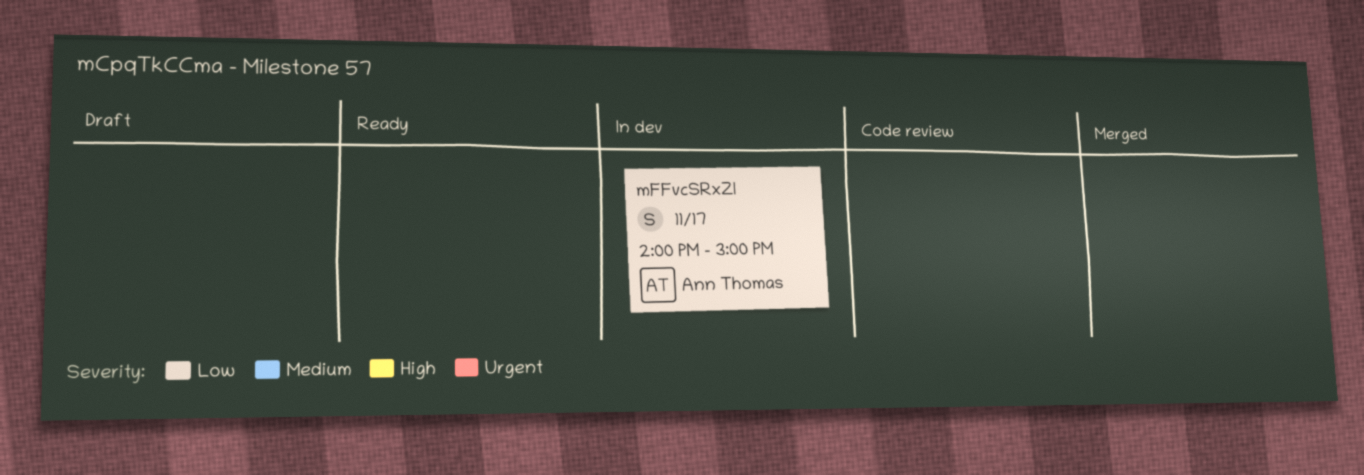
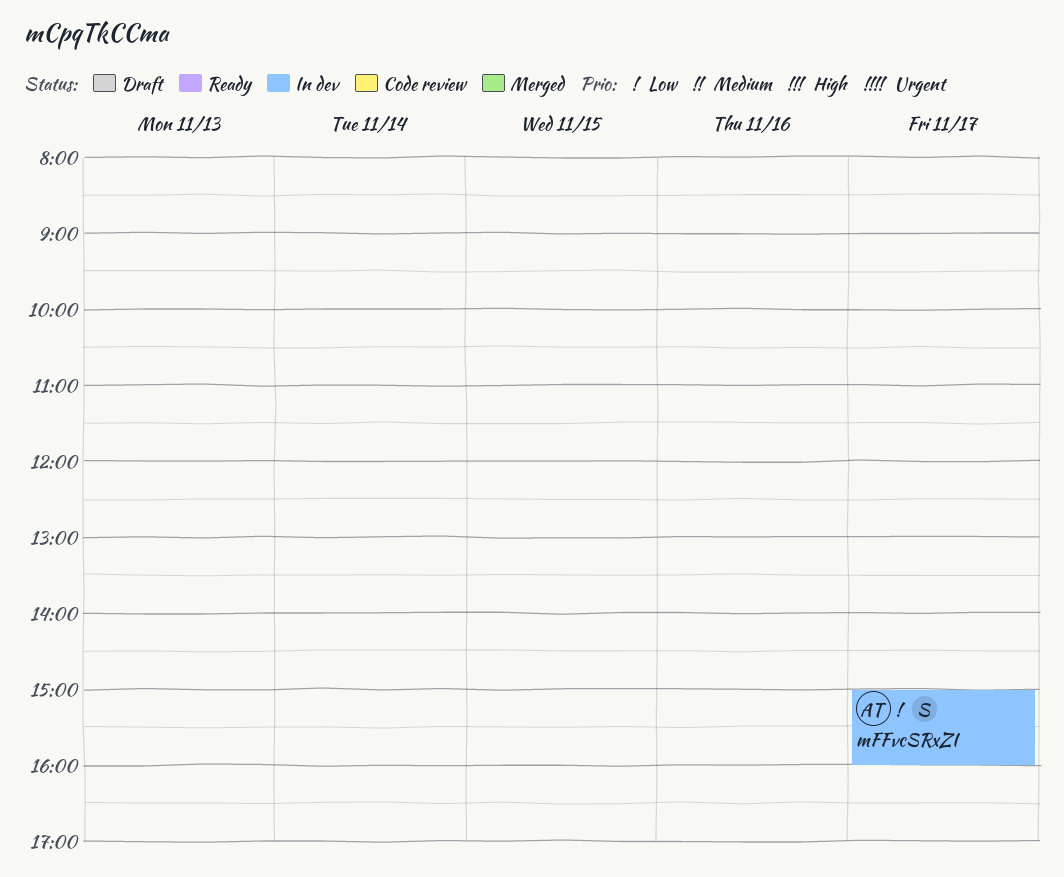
mFFvcSRxZI, begins: 14:00 -> 15:00
mFFvcSRxZI, ends: 15:00 -> 16:00

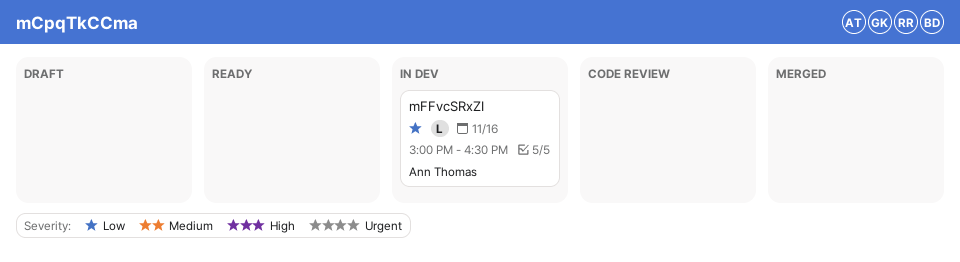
mFFvcSRxZI, estimate: S -> L
mFFvcSRxZI, day: Nov 17 -> Nov 16
mFFvcSRxZI, ends: 16:00 -> 16:30

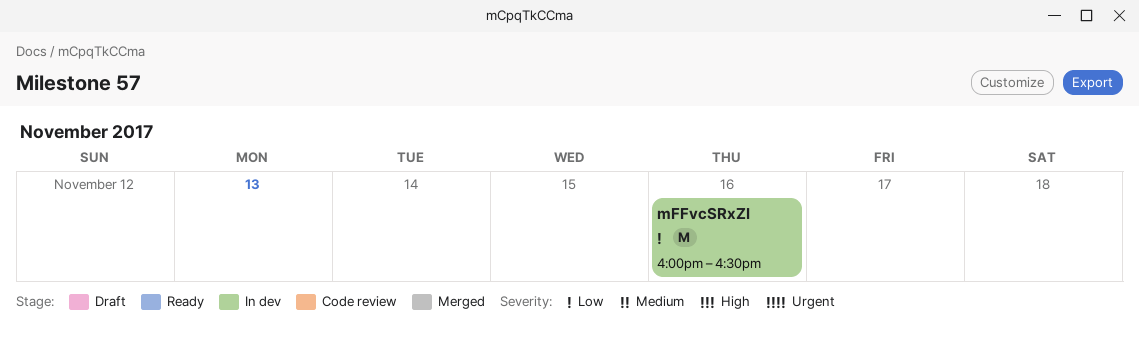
mFFvcSRxZI, estimate: L -> M
mFFvcSRxZI, begins: 15:00 -> 16:00

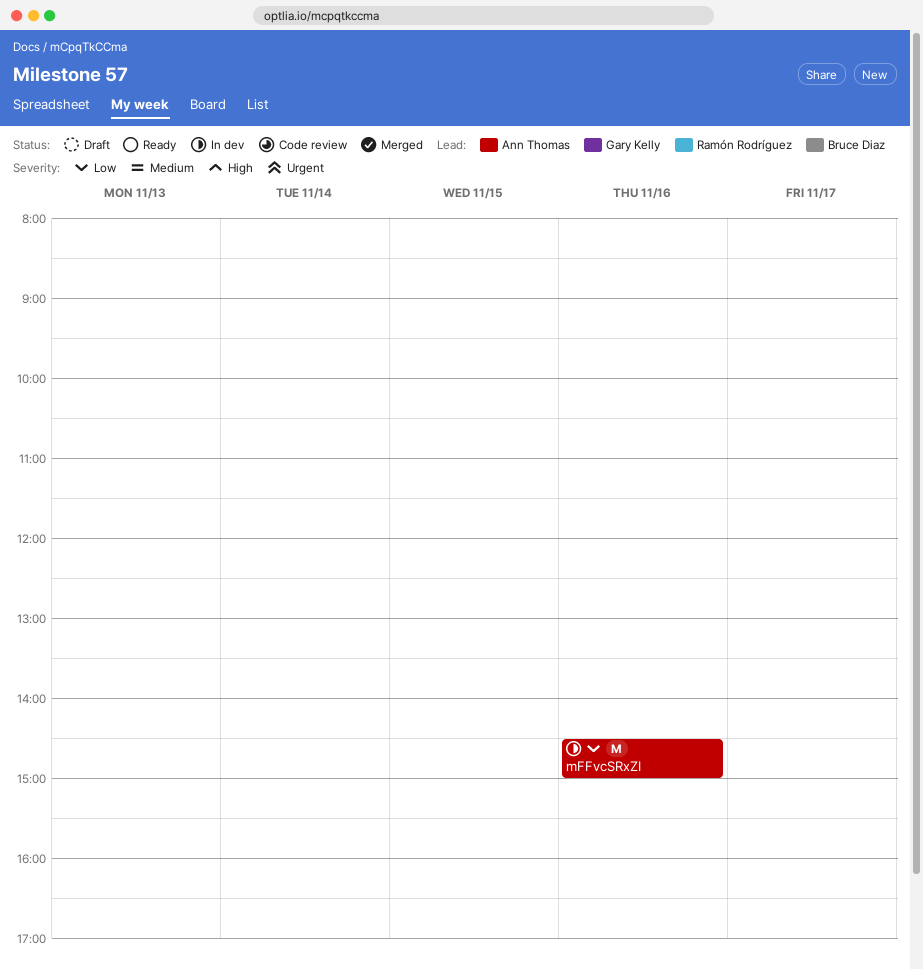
mFFvcSRxZI, begins: 16:00 -> 14:30
mFFvcSRxZI, ends: 16:30 -> 15:00

